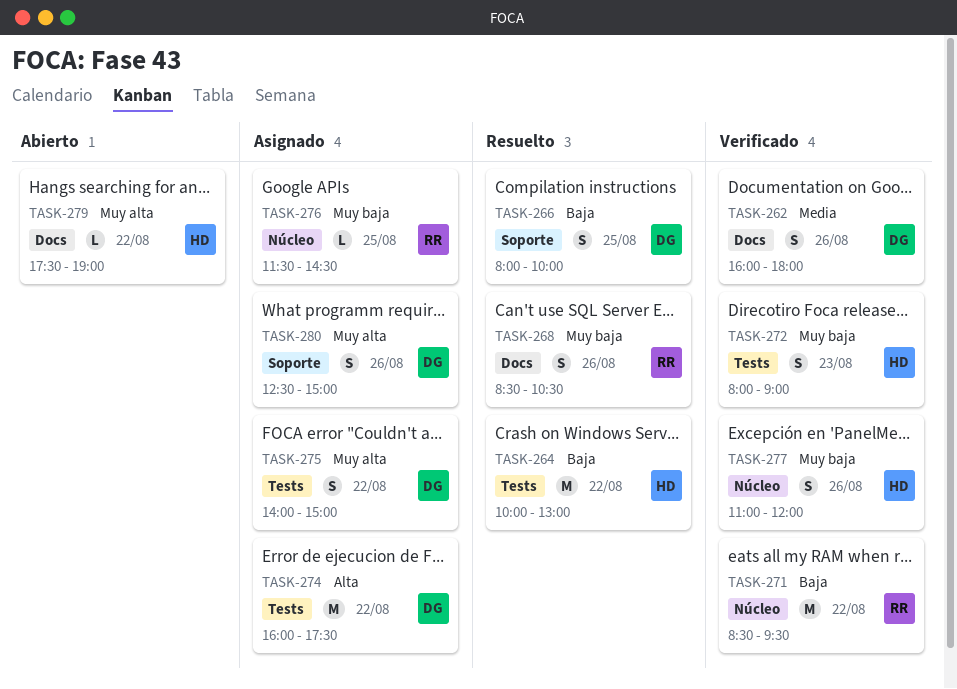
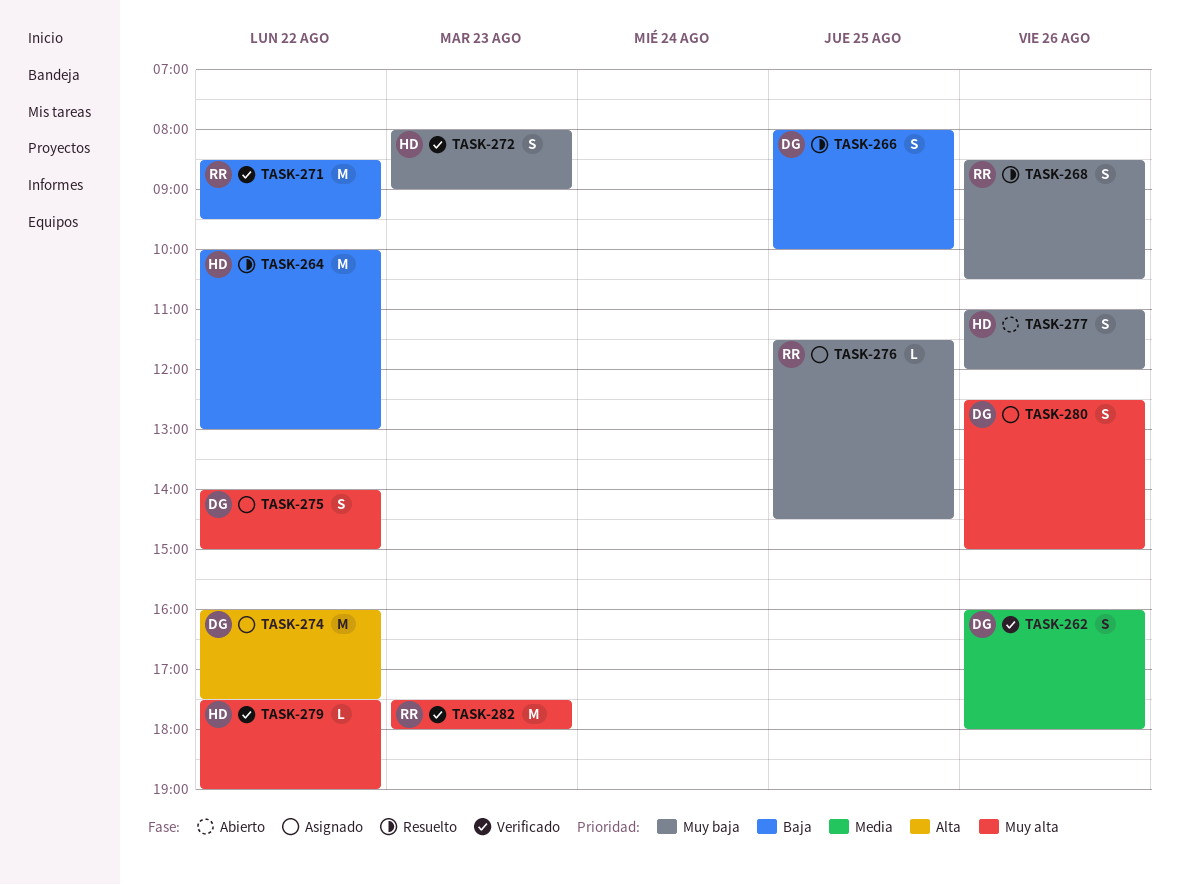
TASK-277, status: Verificado -> Abierto
TASK-279, status: Abierto -> Verificado
TASK-282: none -> present

